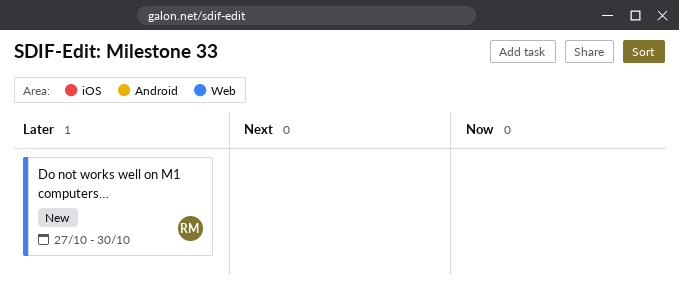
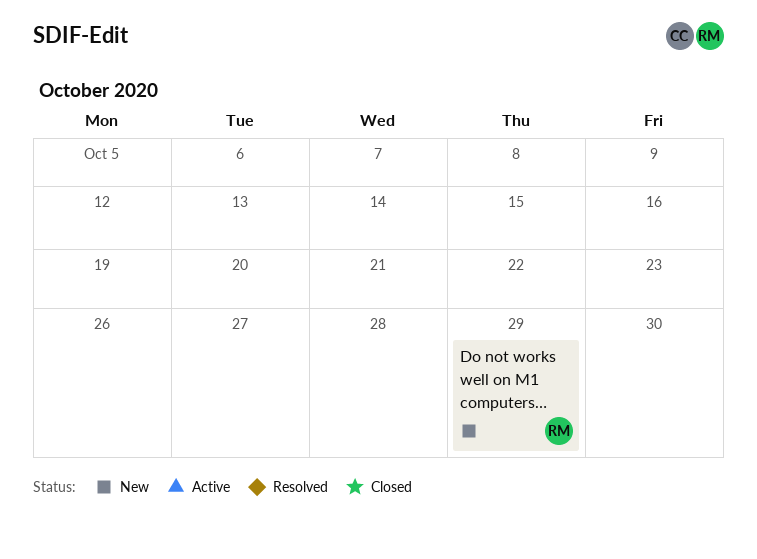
Do not works well on M1 computers…, due: Oct 30 -> Oct 29

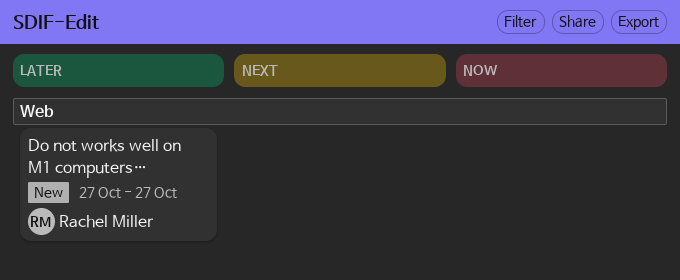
Do not works well on M1 computers…, due: Oct 29 -> Oct 27

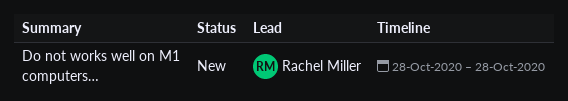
Do not works well on M1 computers…, start: Oct 27 -> Oct 28
Do not works well on M1 computers…, due: Oct 27 -> Oct 28

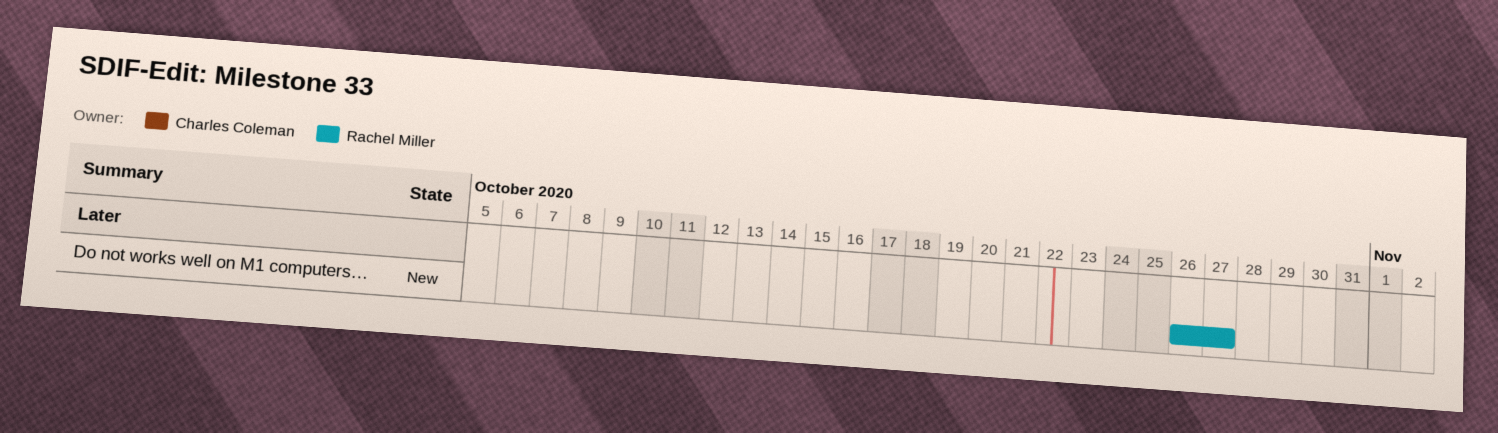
Do not works well on M1 computers…, start: Oct 28 -> Oct 26
Do not works well on M1 computers…, due: Oct 28 -> Oct 27

